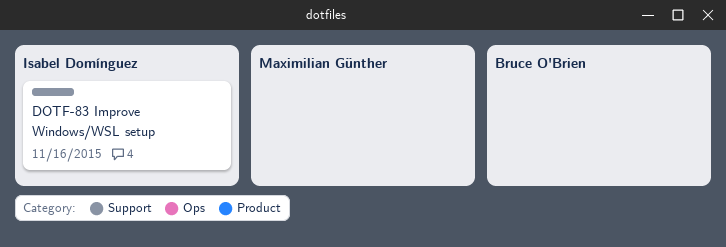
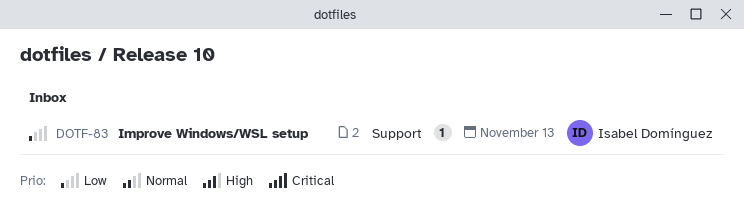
DOTF-83, due: Nov 16 -> Nov 13

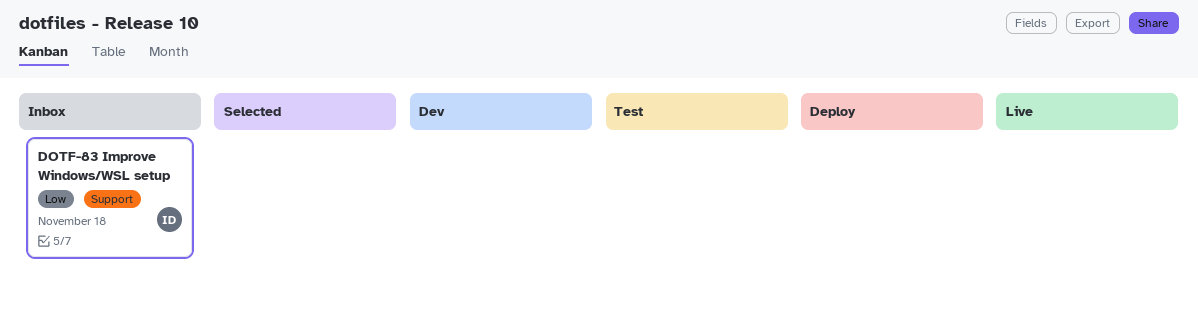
DOTF-83, due: Nov 13 -> Nov 18

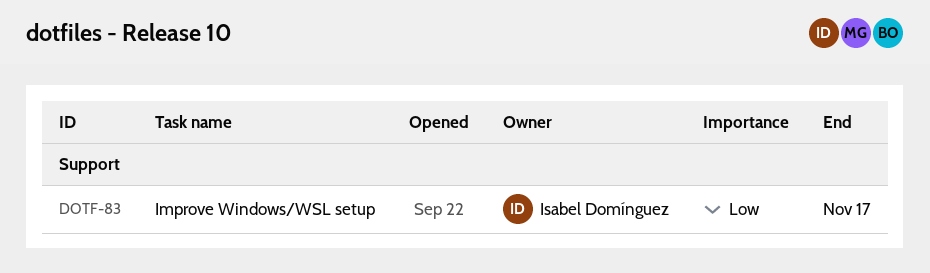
DOTF-83, due: Nov 18 -> Nov 17

